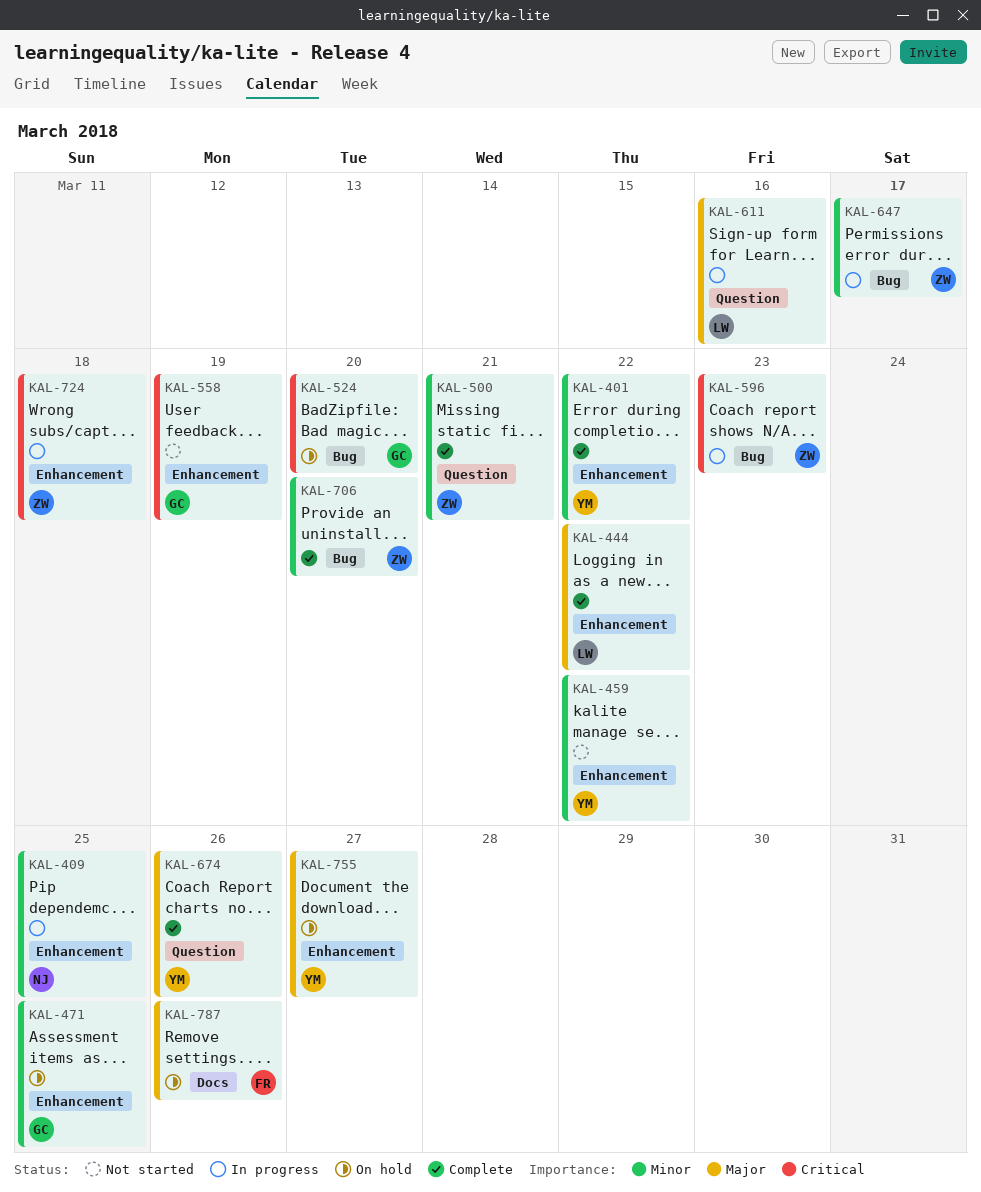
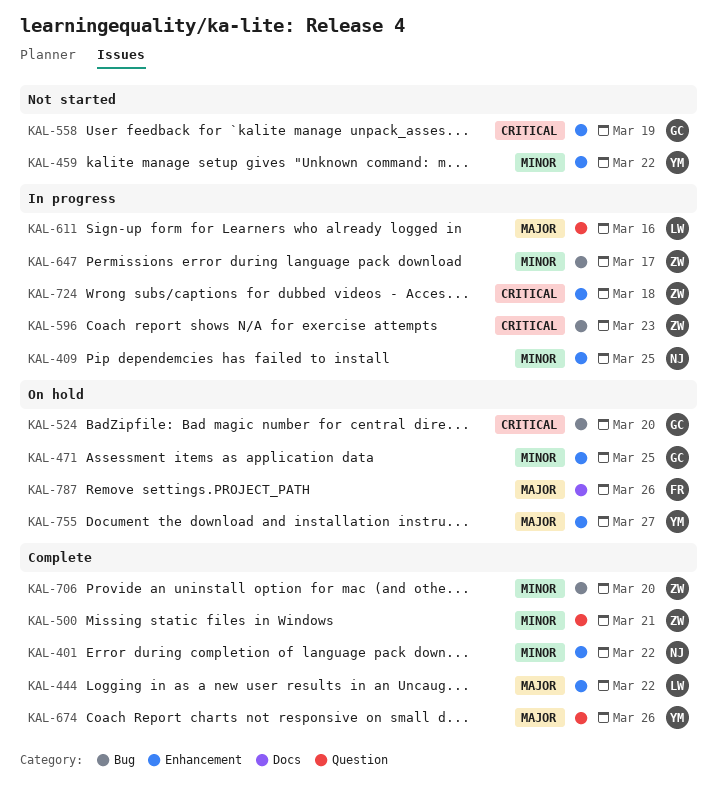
KAL-401, owner: YM -> NJ

